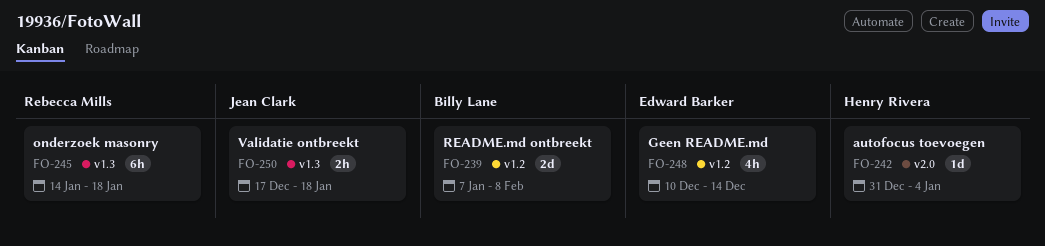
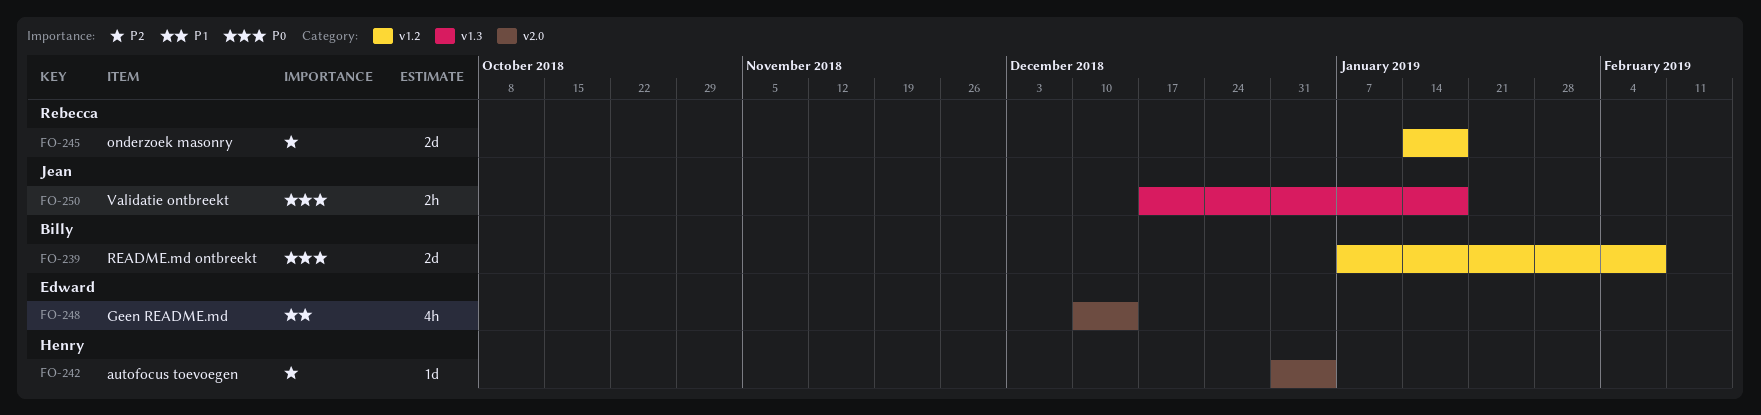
FO-245, label: v1.3 -> v1.2
FO-245, estimate: 6h -> 2d
FO-248, label: v1.2 -> v2.0

